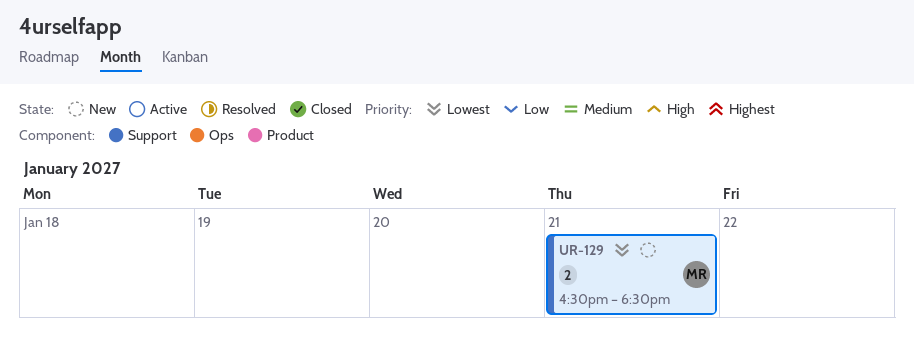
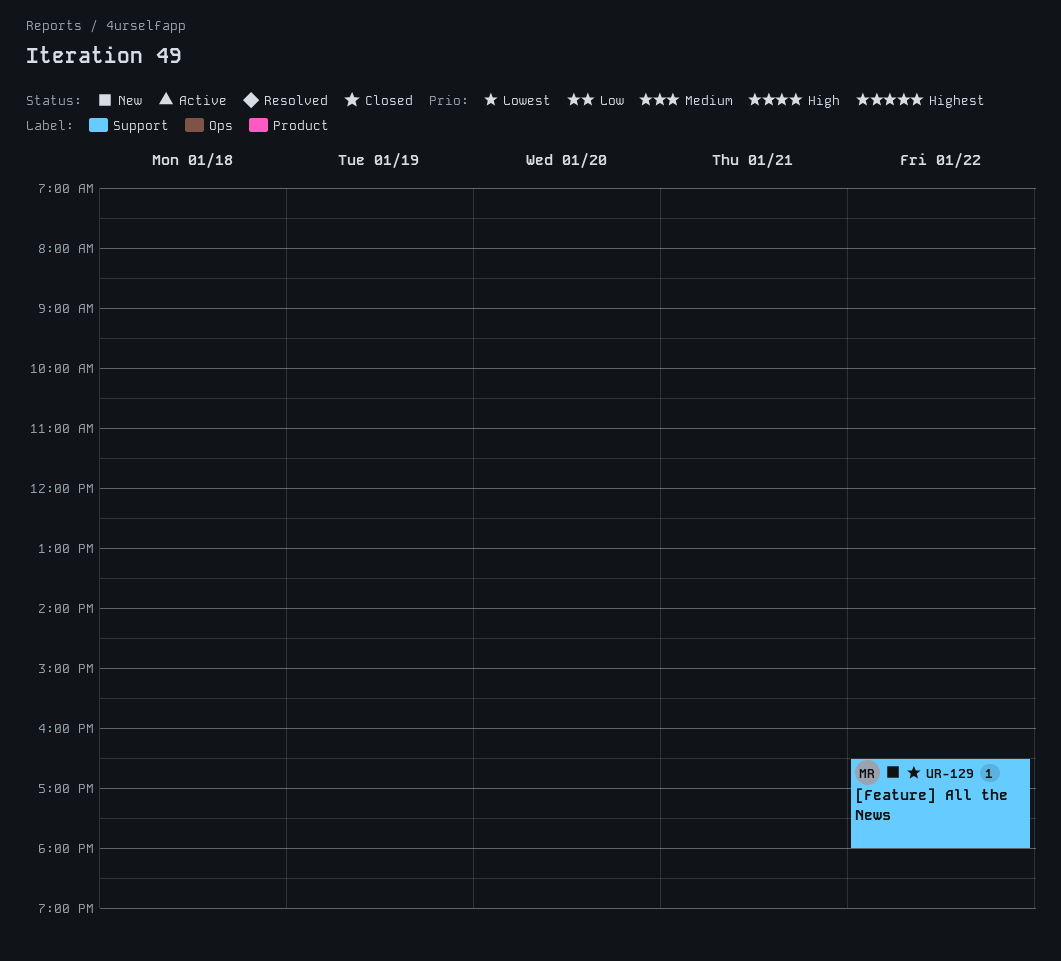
UR-129, estimate: 2 -> 1
UR-129, day: Jan 21 -> Jan 22
UR-129, ends: 18:30 -> 18:00

